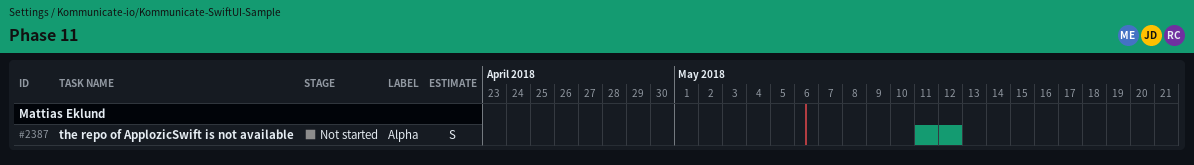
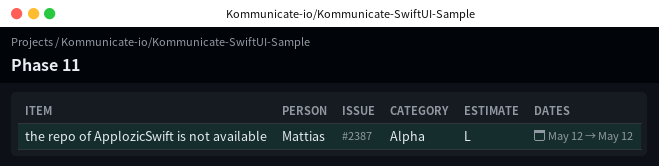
#2387, estimate: S -> L
#2387, start: May 11 -> May 12

